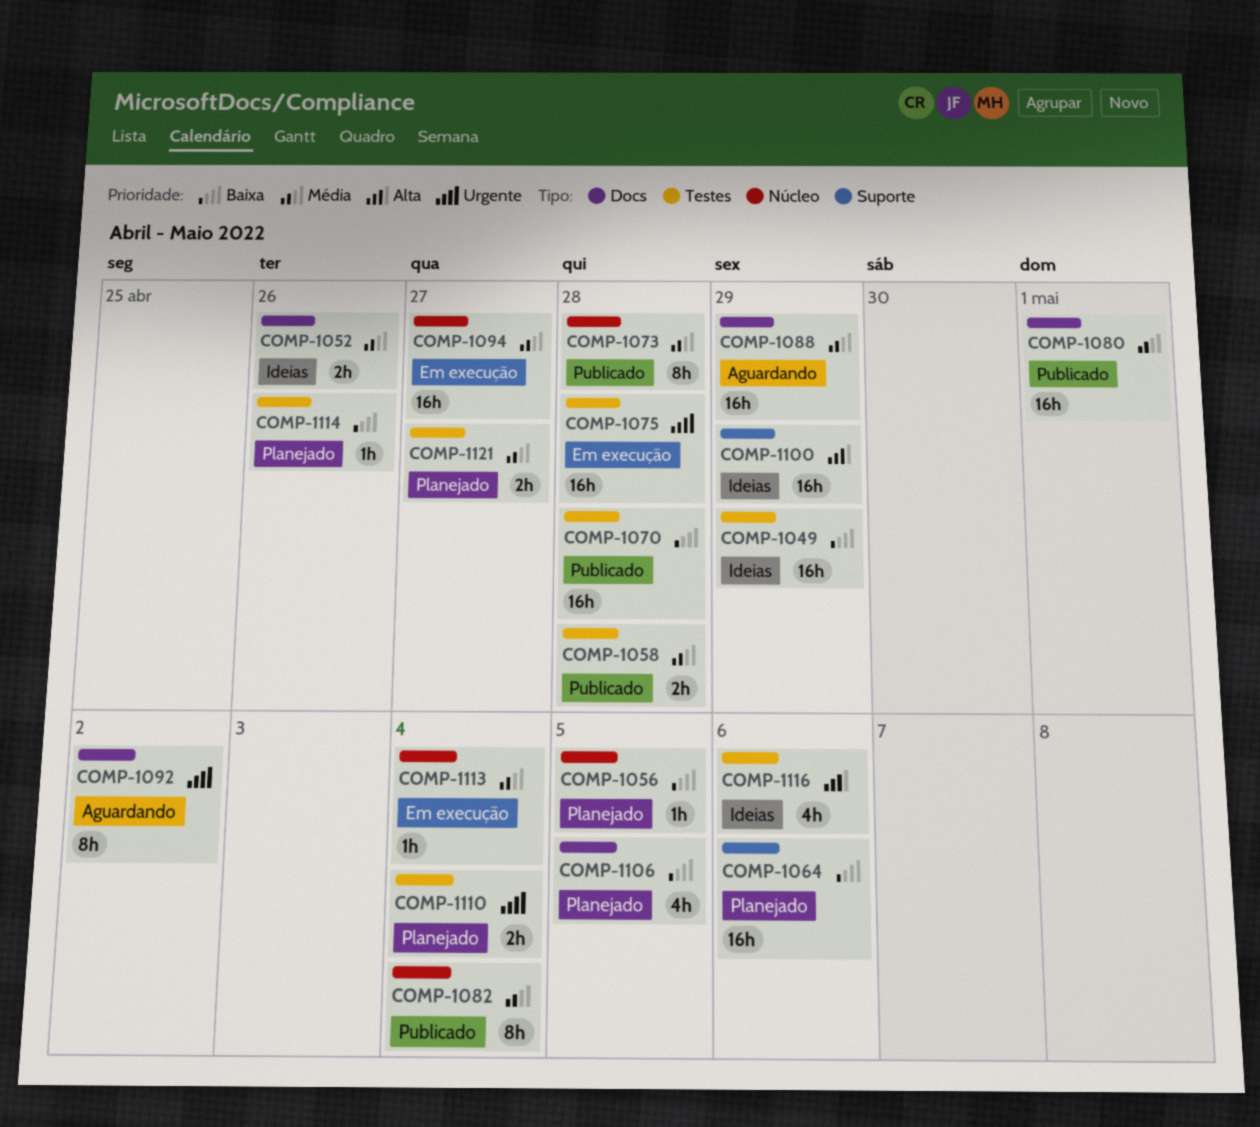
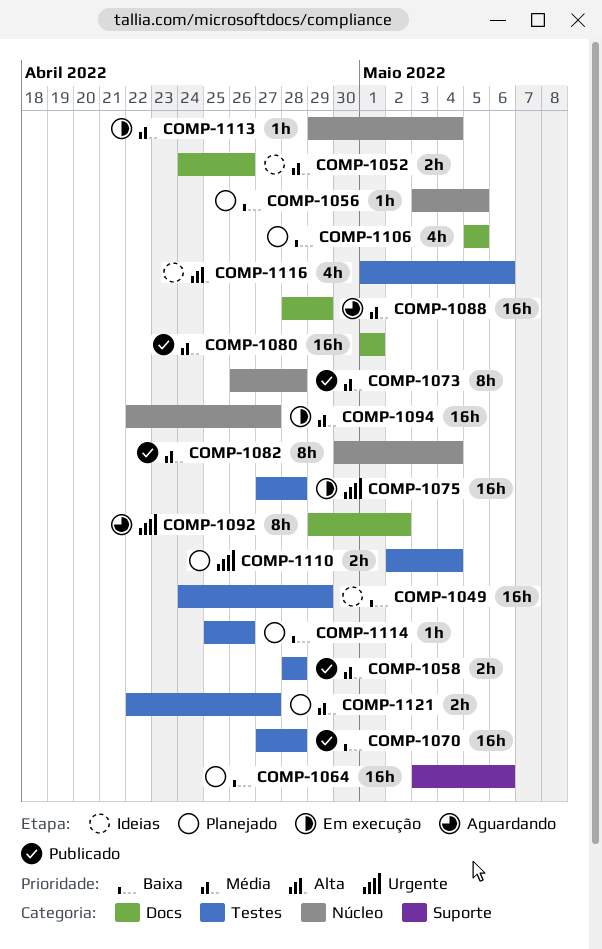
COMP-1100: present -> none

